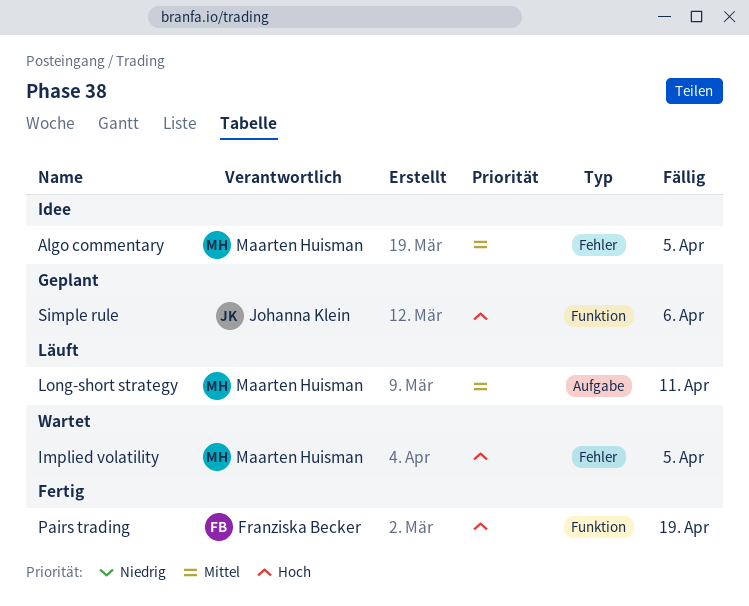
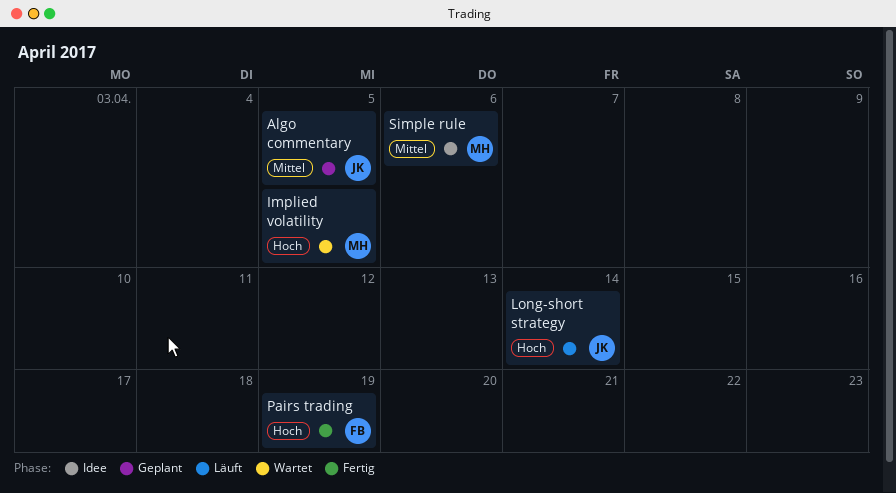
Algo commentary, status: Idee -> Geplant
Algo commentary, owner: Maarten Huisman -> Johanna Klein
Long-short strategy, owner: Maarten Huisman -> Johanna Klein
Long-short strategy, priority: Mittel -> Hoch
Long-short strategy, due: Apr 11 -> Apr 14
Simple rule, status: Geplant -> Idee
Simple rule, owner: Johanna Klein -> Maarten Huisman
Simple rule, priority: Hoch -> Mittel

